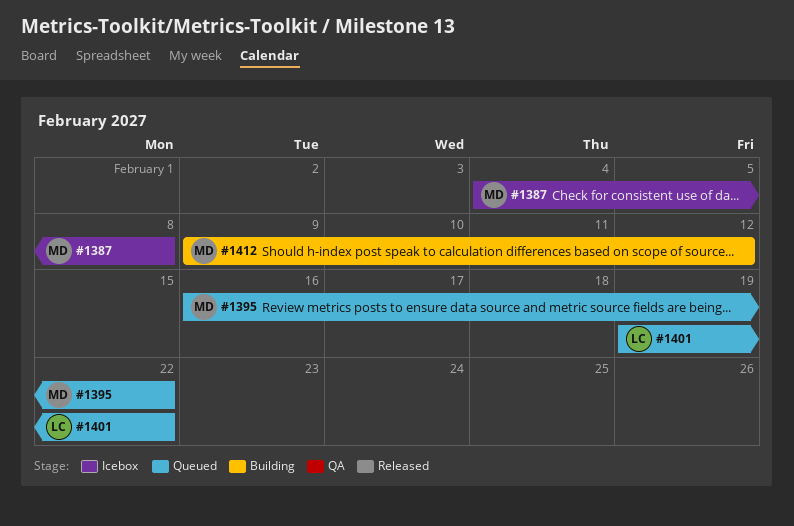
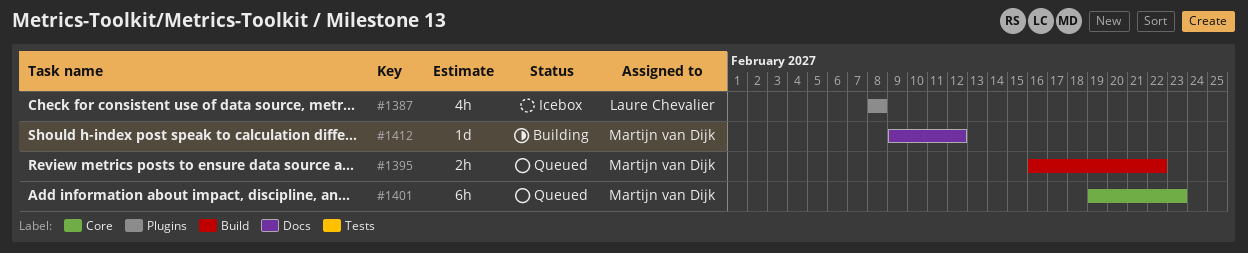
#1387, owner: Martijn van Dijk -> Laure Chevalier
#1387, start: Feb 4 -> Feb 8
#1401, owner: Laure Chevalier -> Martijn van Dijk
#1401, due: Feb 22 -> Feb 23

